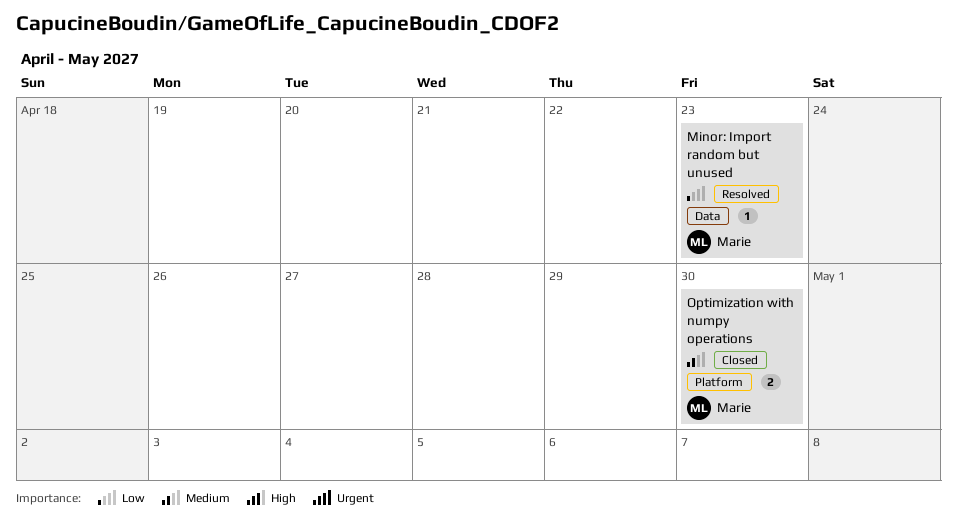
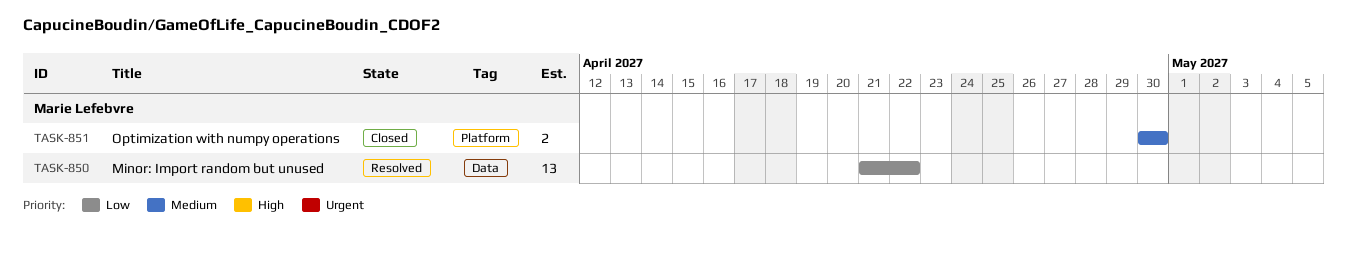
Minor: Import random but unused, estimate: 1 -> 13
Minor: Import random but unused, due: Apr 23 -> Apr 22

